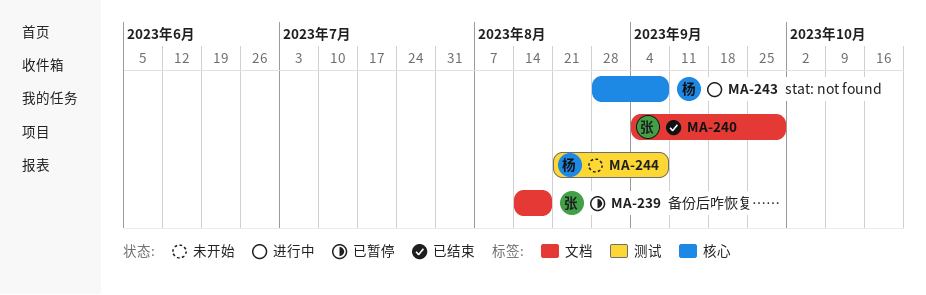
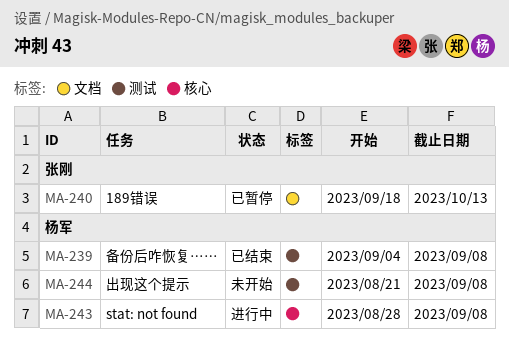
MA-239, status: 已暂停 -> 已结束
MA-239, owner: 张刚 -> 杨军
MA-239, label: 文档 -> 测试
MA-239, start: Aug 14 -> Sep 4
MA-239, due: Aug 18 -> Sep 8
MA-240, status: 已结束 -> 已暂停
MA-240, start: Sep 4 -> Sep 18
MA-240, due: Sep 29 -> Oct 13

